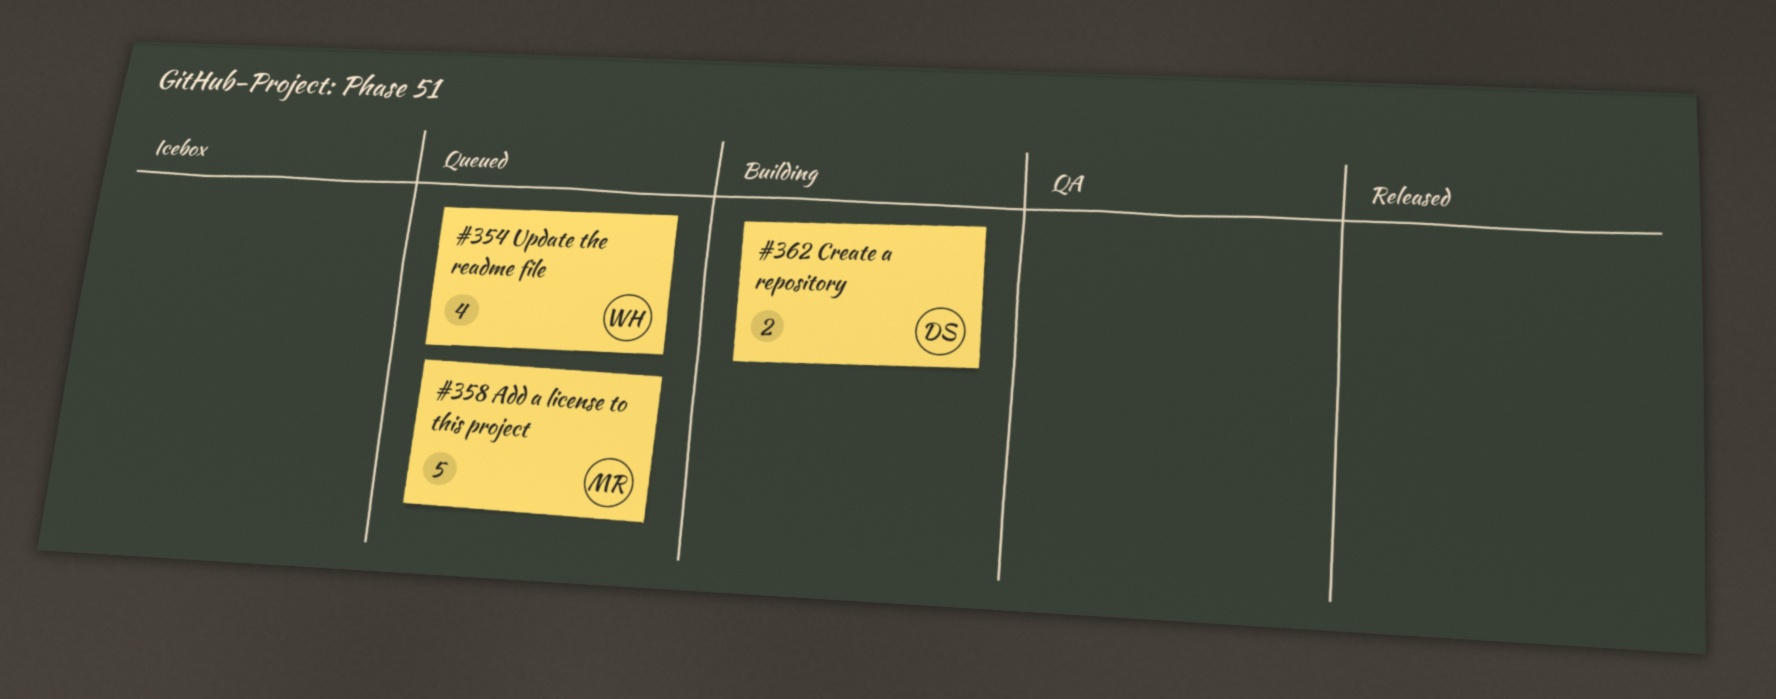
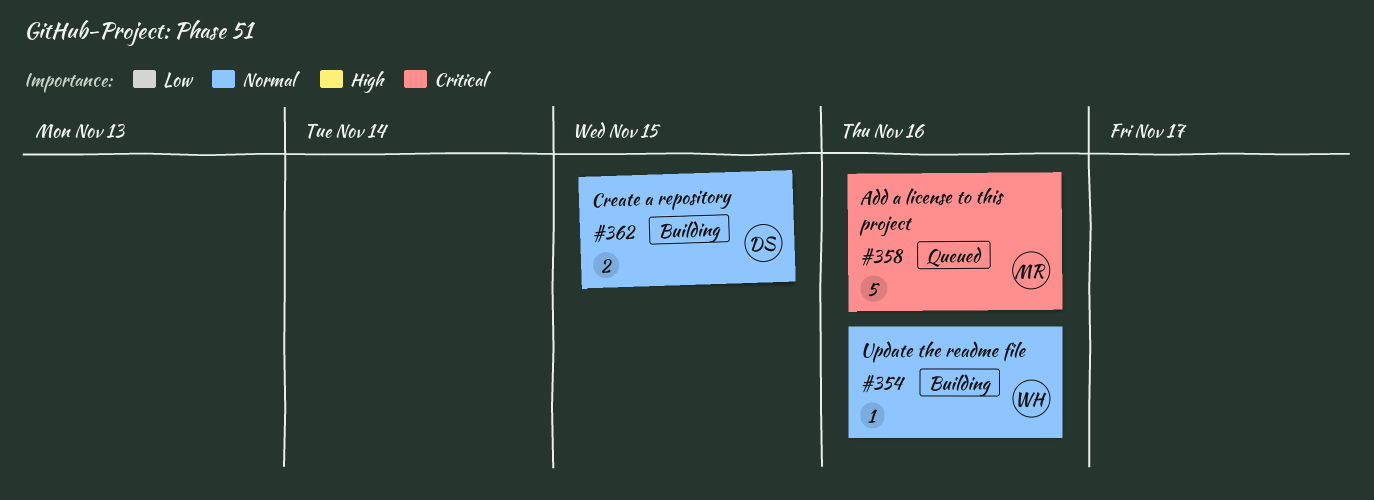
#354, status: Queued -> Building
#354, estimate: 4 -> 1

